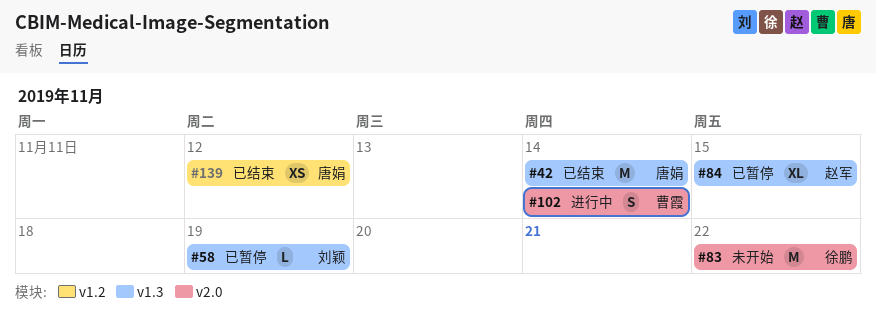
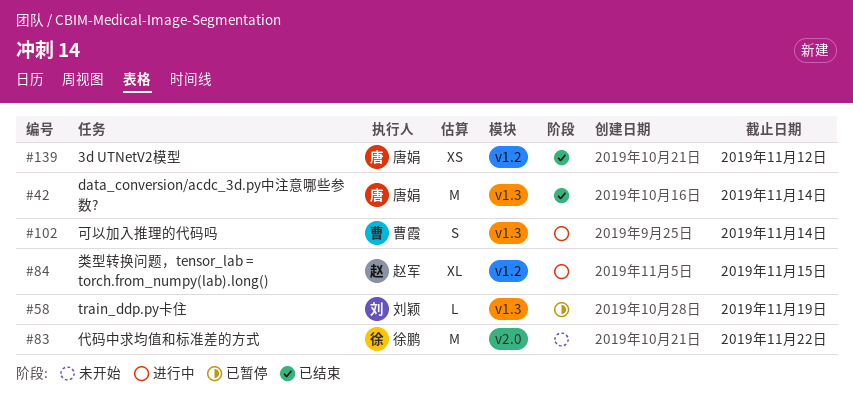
#84, status: 已暂停 -> 进行中
#84, label: v1.3 -> v1.2
#102, label: v2.0 -> v1.3

